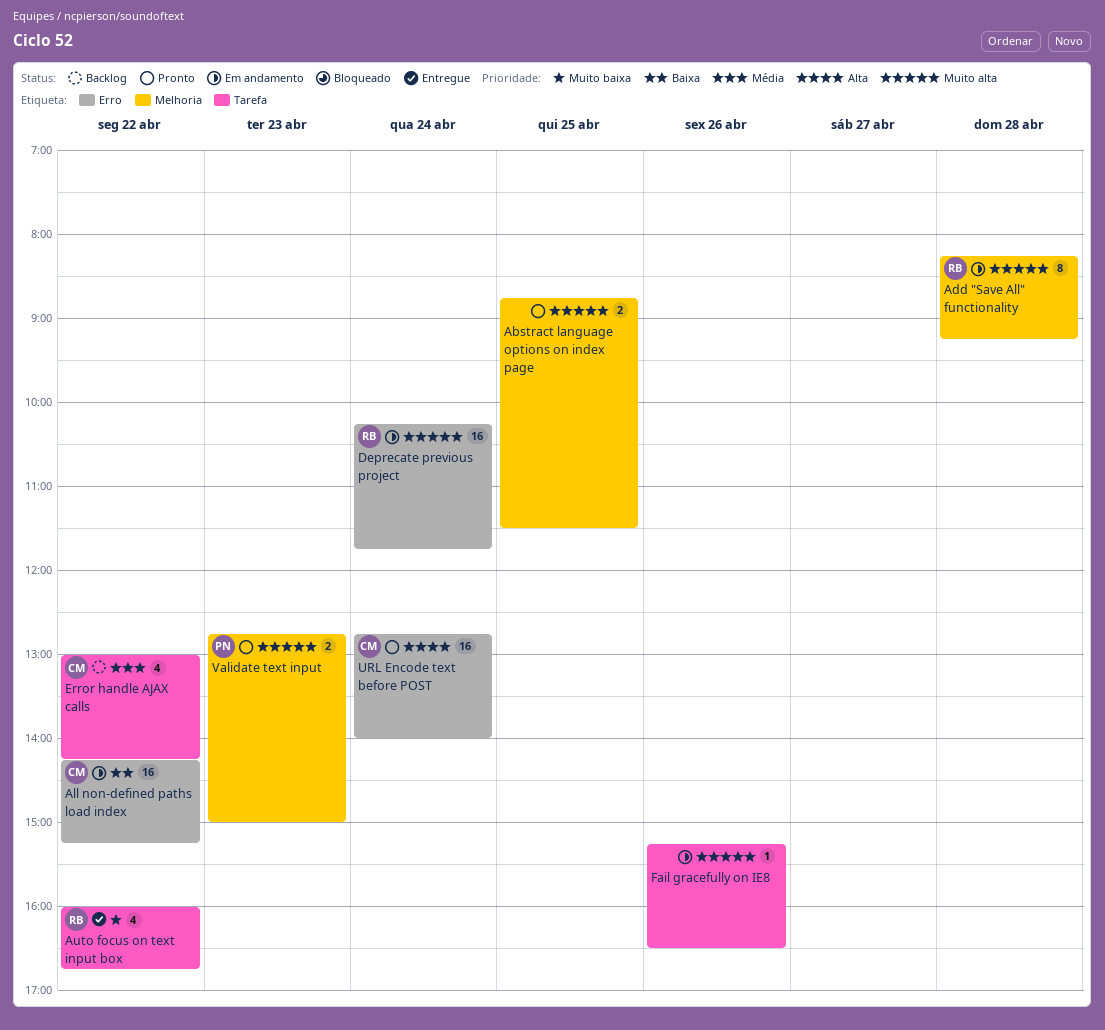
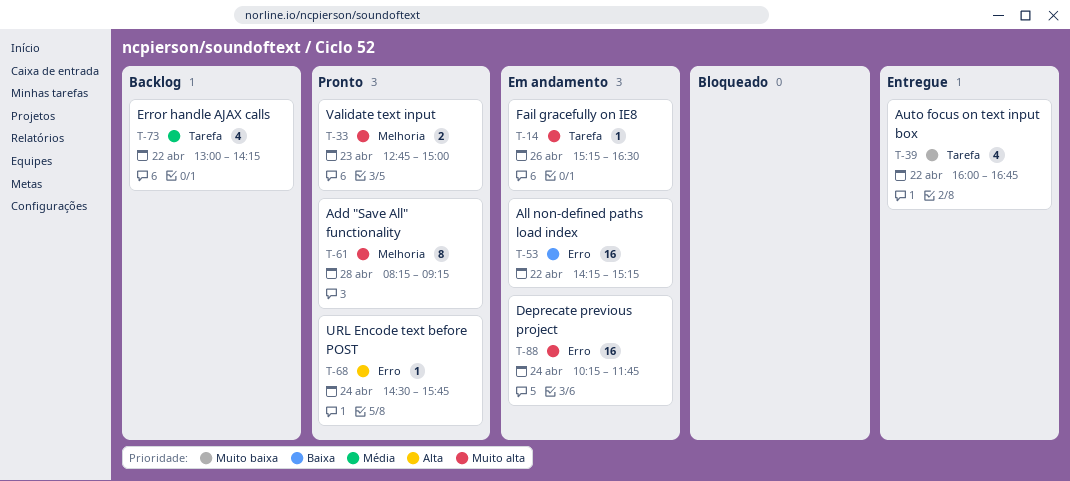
Abstract language options on index page: present -> none
Add "Save All" functionality, status: Em andamento -> Pronto
URL Encode text before POST, estimate: 16 -> 1
URL Encode text before POST, begins: 12:45 -> 14:30
URL Encode text before POST, ends: 14:00 -> 15:45

